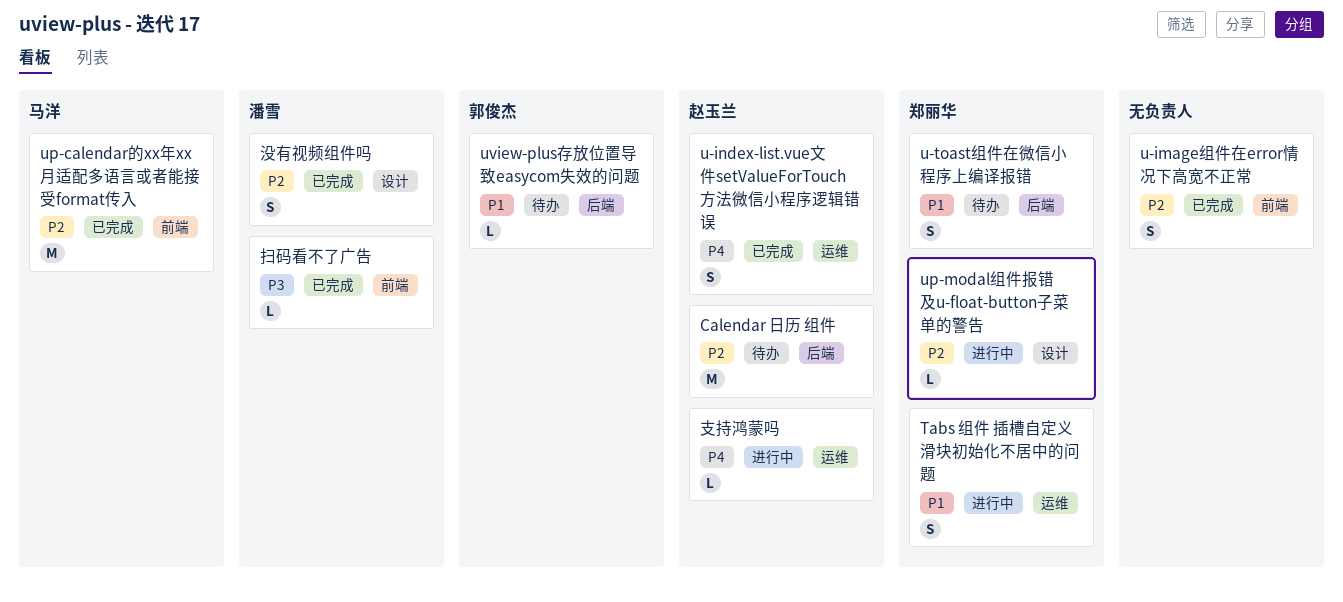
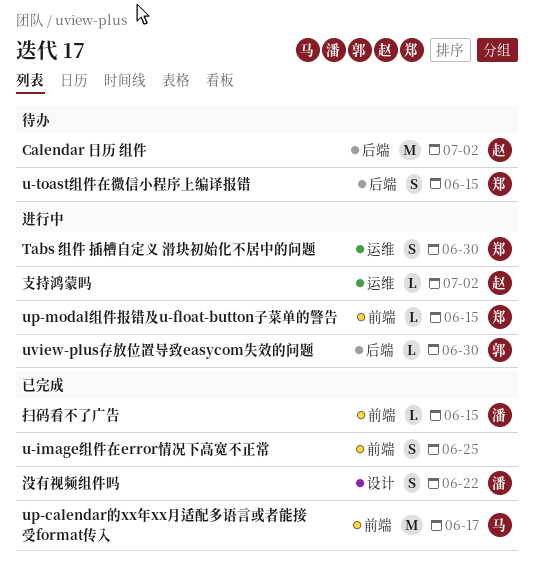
u-index-list.vue文件setValueForTouch方法微信小程序逻辑错误: present -> none
up-modal组件报错及u-float-button子菜单的警告, label: 设计 -> 前端
uview-plus存放位置导致easycom失效的问题, status: 待办 -> 进行中

